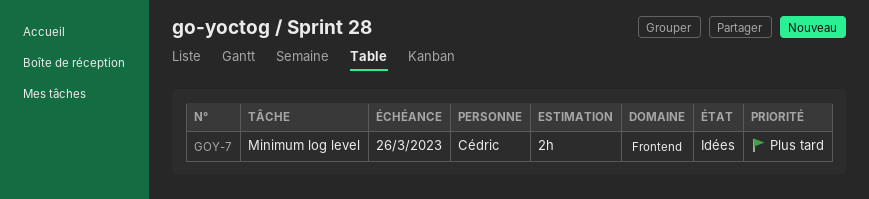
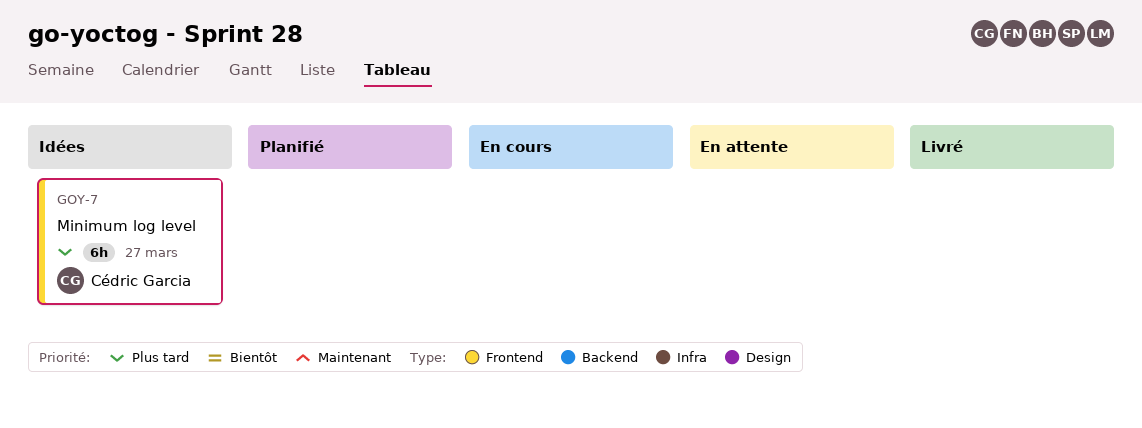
GOY-7, estimate: 2h -> 6h
GOY-7, due: Mar 26 -> Mar 27

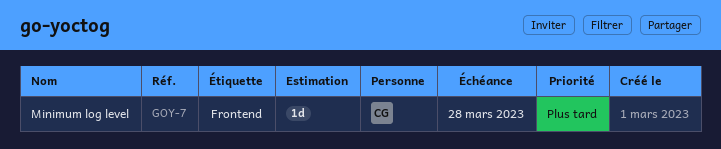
GOY-7, estimate: 6h -> 1d
GOY-7, due: Mar 27 -> Mar 28

